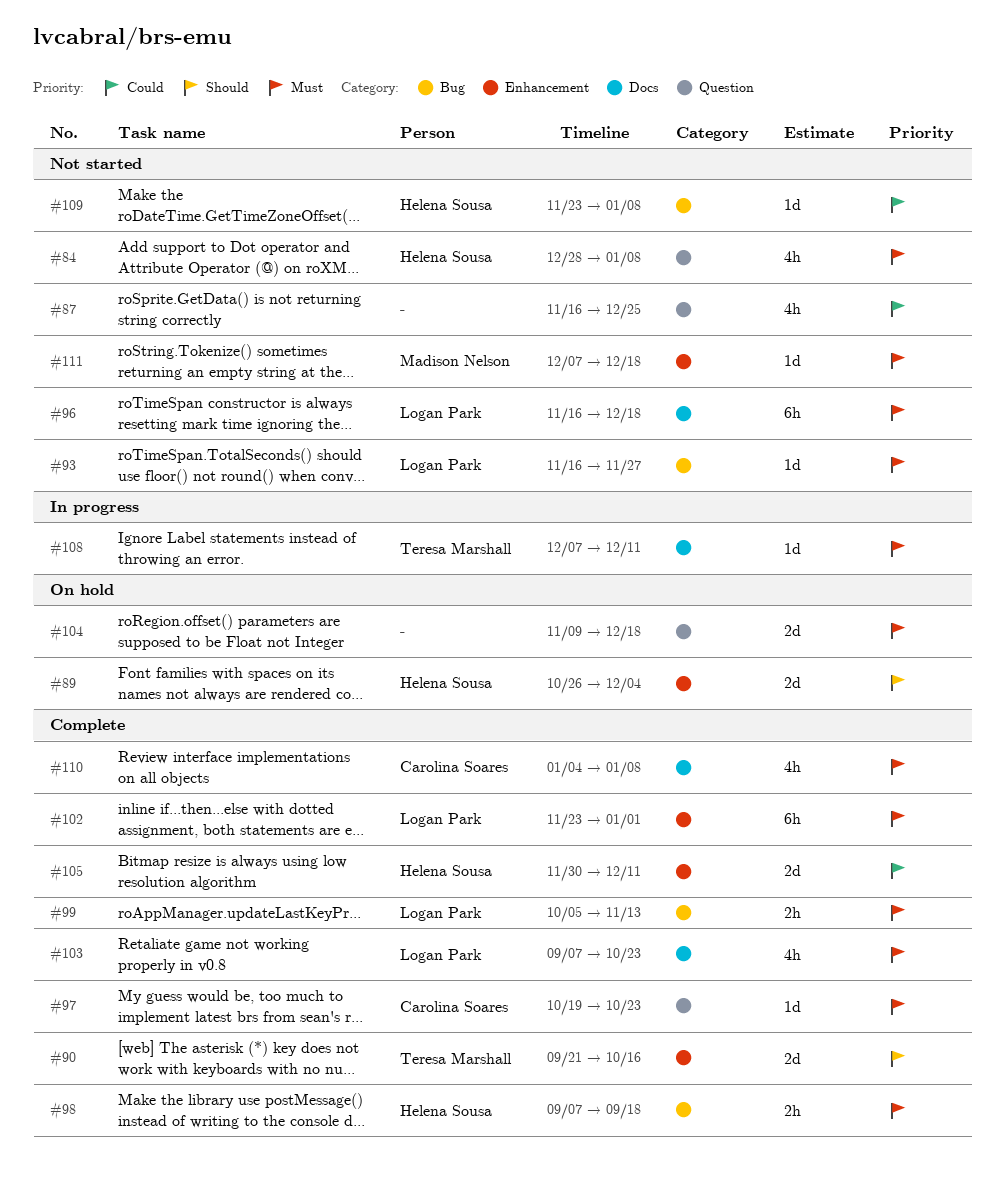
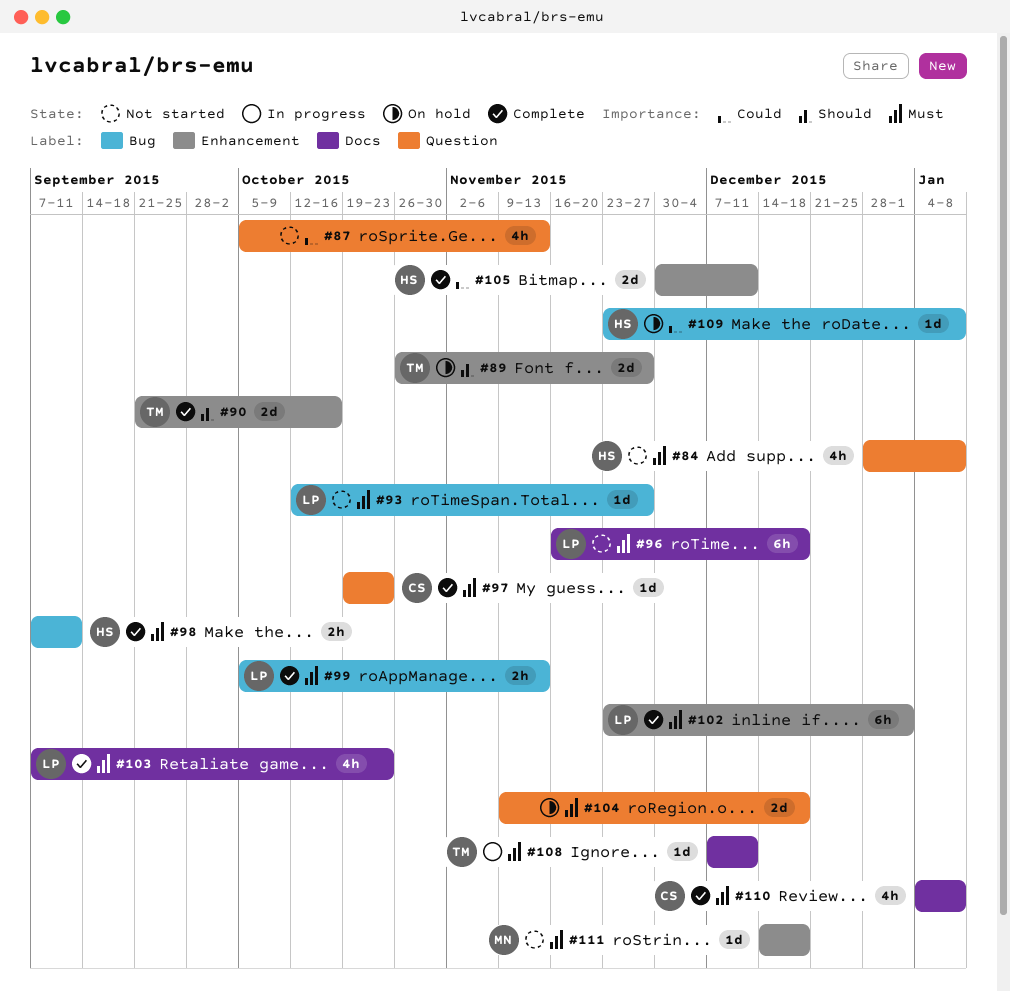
#87, start: Nov 16 -> Oct 5
#87, due: Dec 25 -> Nov 13
#89, owner: Helena Sousa -> Teresa Marshall
#89, due: Dec 4 -> Nov 27
#93, start: Nov 16 -> Oct 12
#98, due: Sep 18 -> Sep 11
#109, status: Not started -> On hold
#111, start: Dec 7 -> Dec 14

